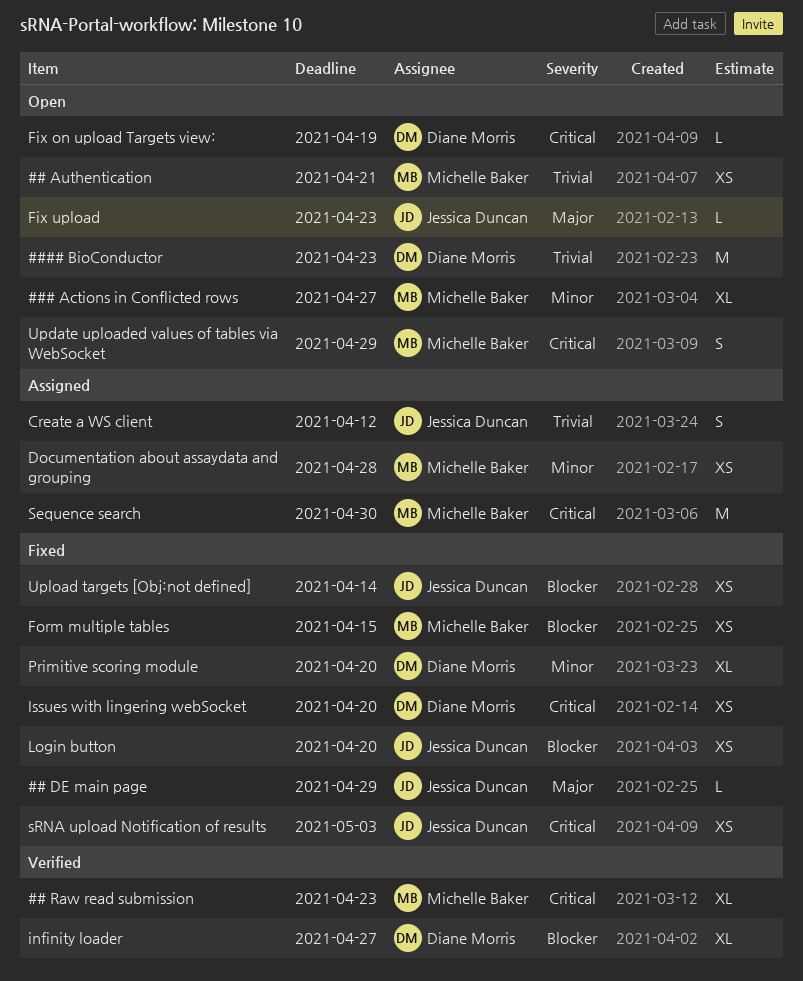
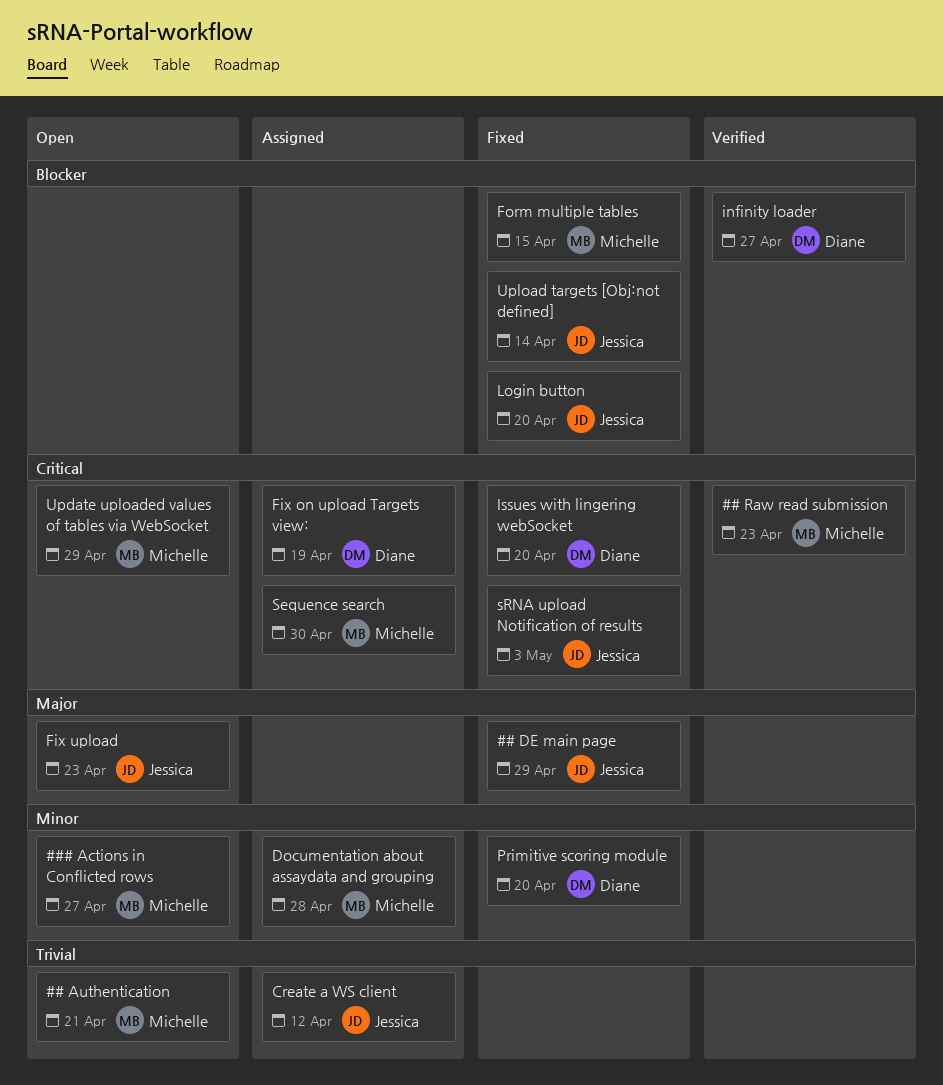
#### BioConductor: present -> none
Fix on upload Targets view:, status: Open -> Assigned

